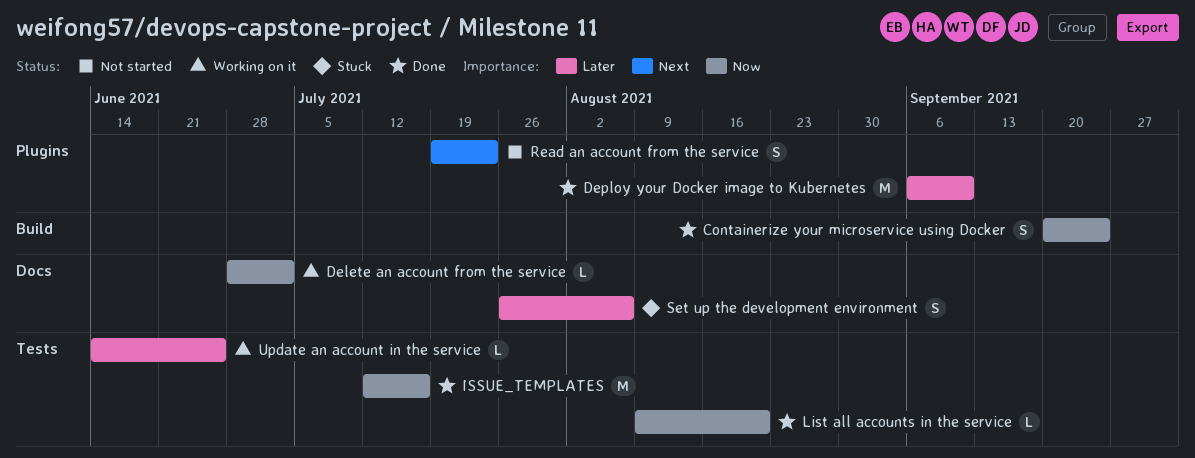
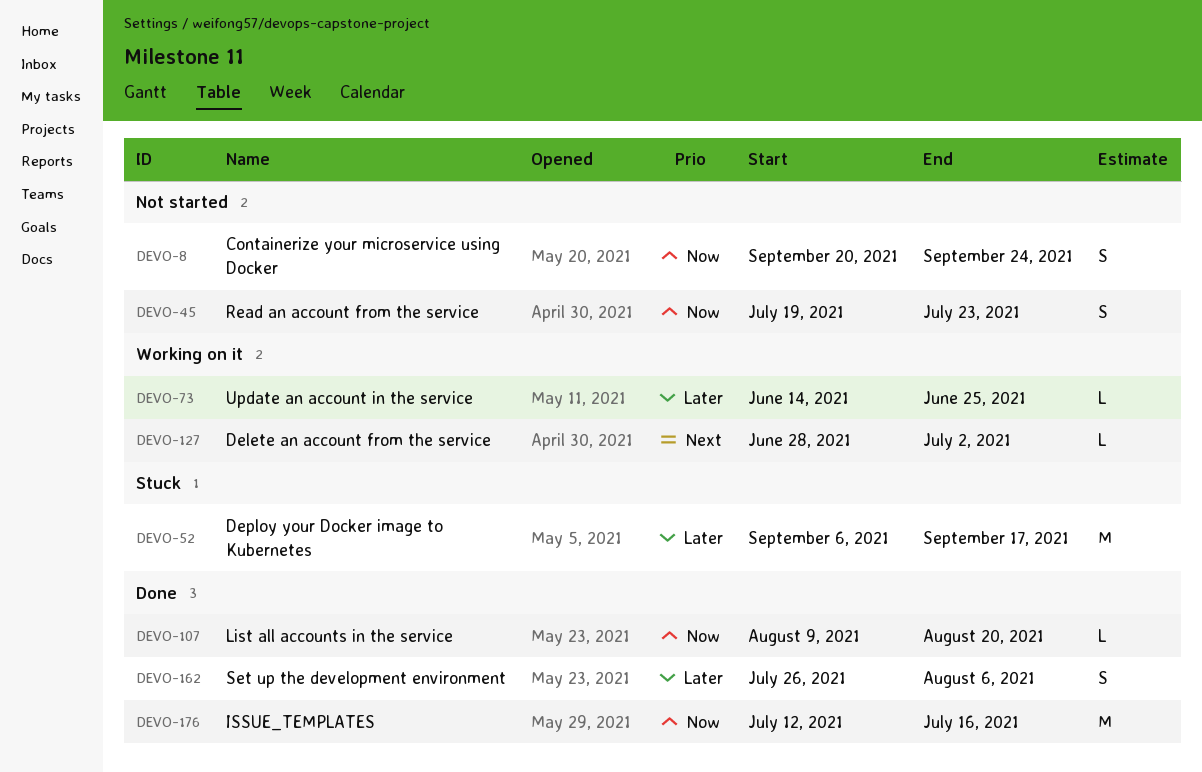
Containerize your microservice using Docker, status: Done -> Not started
Delete an account from the service, priority: Now -> Next
Deploy your Docker image to Kubernetes, status: Done -> Stuck
Deploy your Docker image to Kubernetes, due: Sep 10 -> Sep 17
Read an account from the service, priority: Next -> Now
Set up the development environment, status: Stuck -> Done

